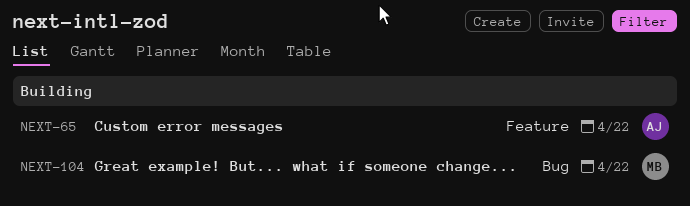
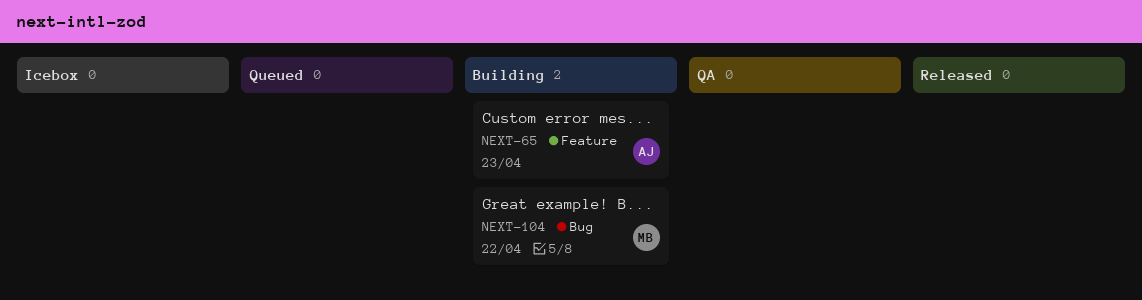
NEXT-65, due: Apr 22 -> Apr 23

